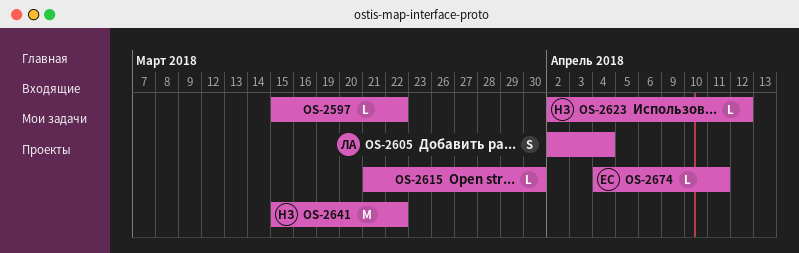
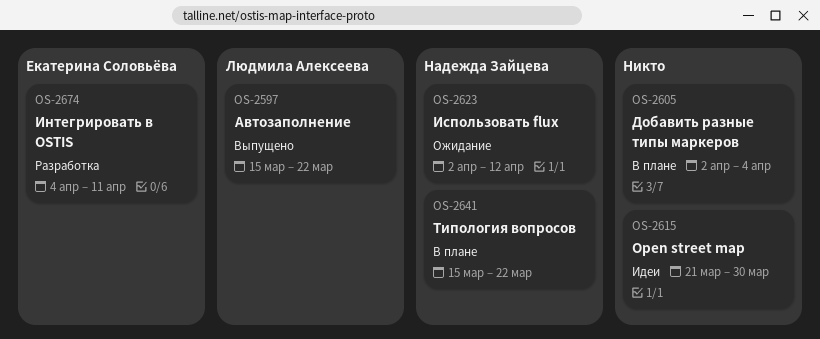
OS-2597, owner: none -> Людмила Алексеева
OS-2605, owner: Людмила Алексеева -> none

